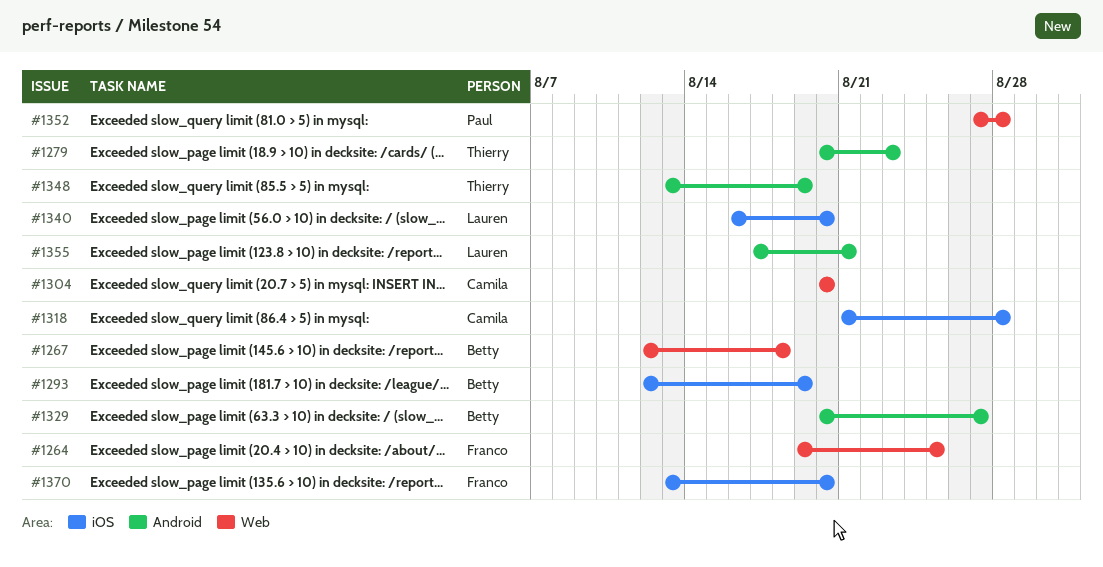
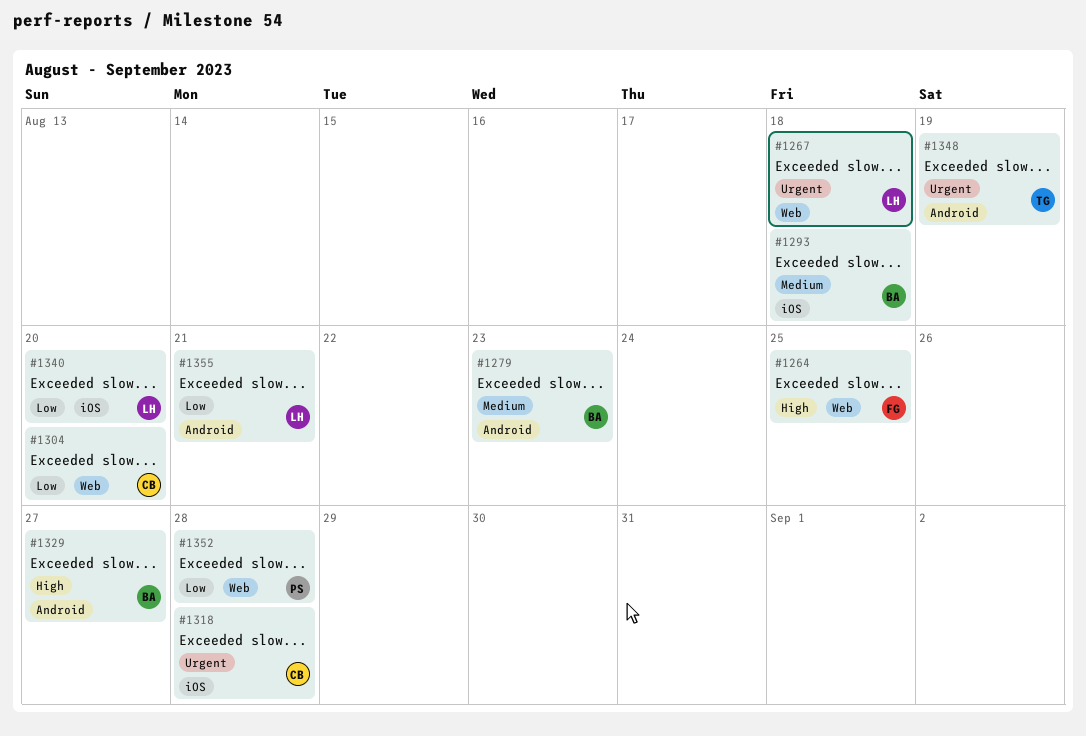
#1267, owner: Betty -> Lauren
#1279, owner: Thierry -> Betty
#1293, due: Aug 19 -> Aug 18
#1370: present -> none

